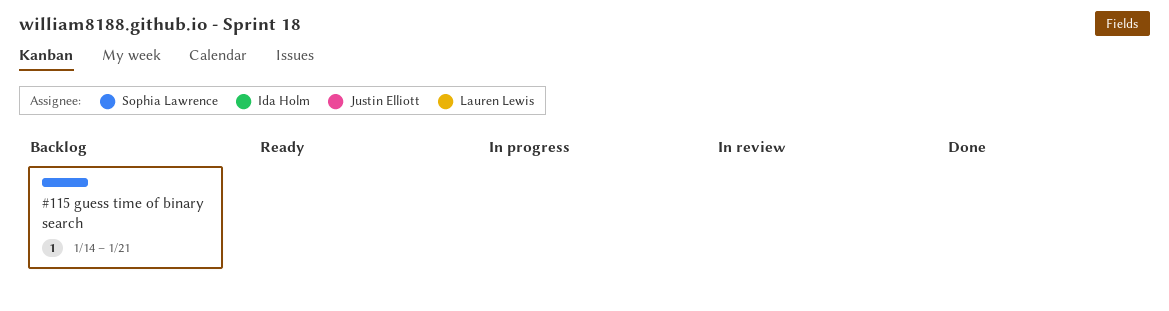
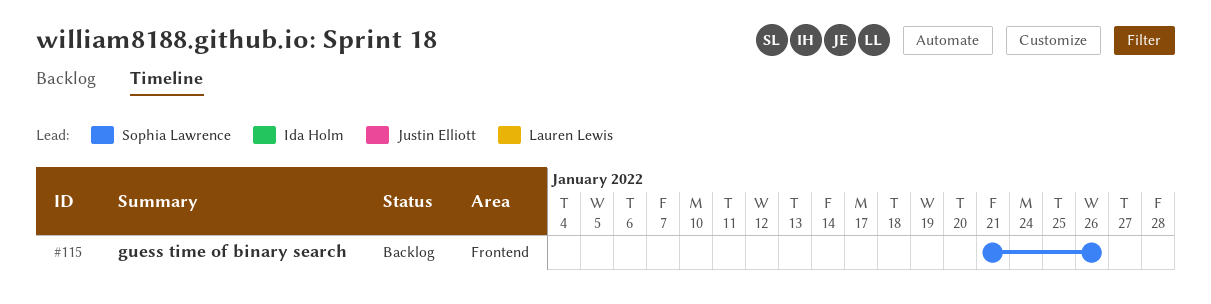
#115, start: Jan 14 -> Jan 21
#115, due: Jan 21 -> Jan 26

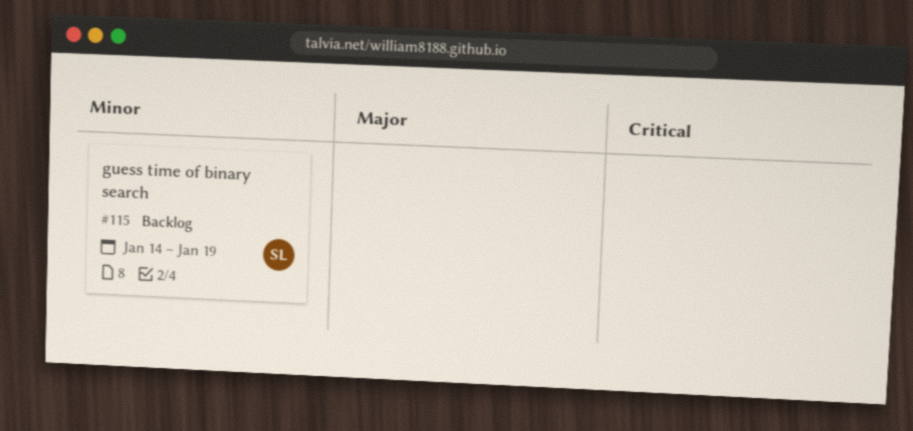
#115, start: Jan 21 -> Jan 14
#115, due: Jan 26 -> Jan 19

